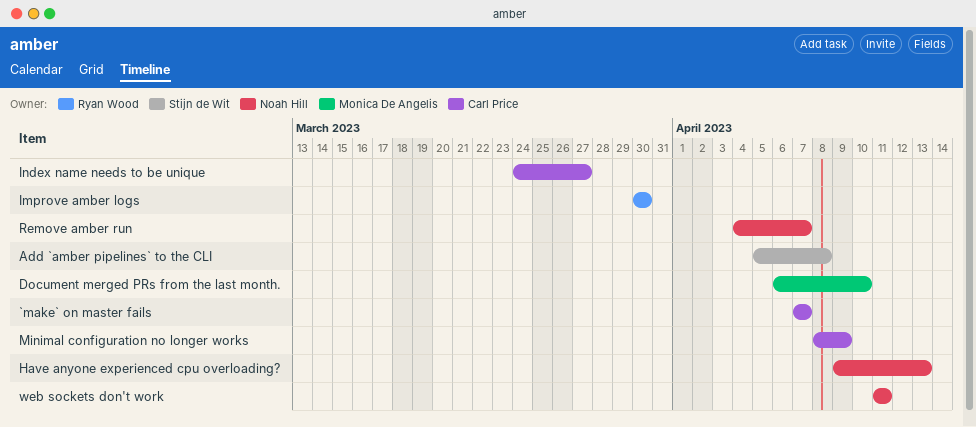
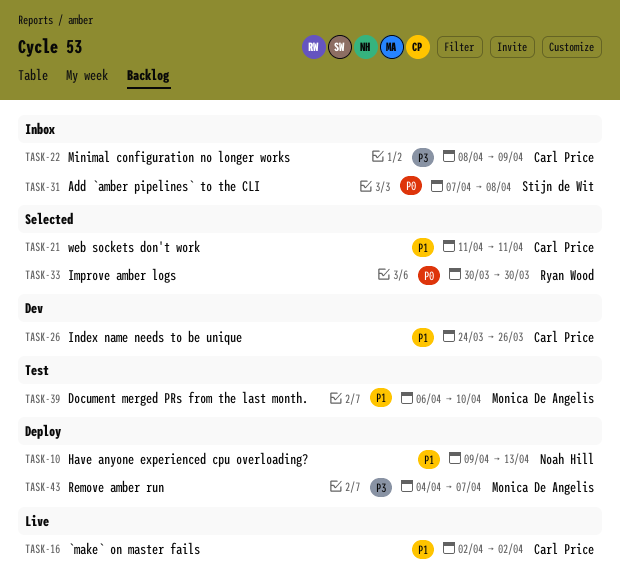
`make` on master fails, start: Apr 7 -> Apr 2
`make` on master fails, due: Apr 7 -> Apr 2
Add `amber pipelines` to the CLI, start: Apr 5 -> Apr 7
Index name needs to be unique, due: Mar 27 -> Mar 26
Remove amber run, owner: Noah Hill -> Monica De Angelis
web sockets don't work, owner: Noah Hill -> Carl Price

